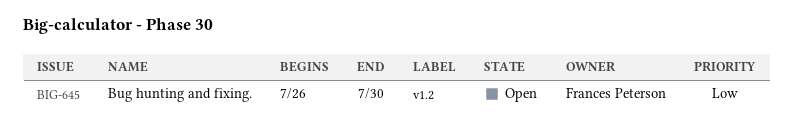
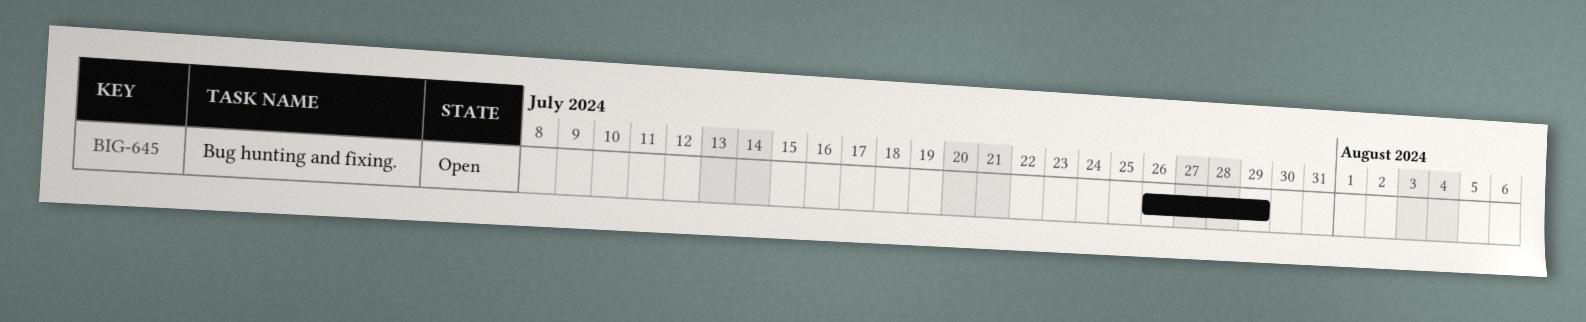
BIG-645, due: Jul 30 -> Jul 29

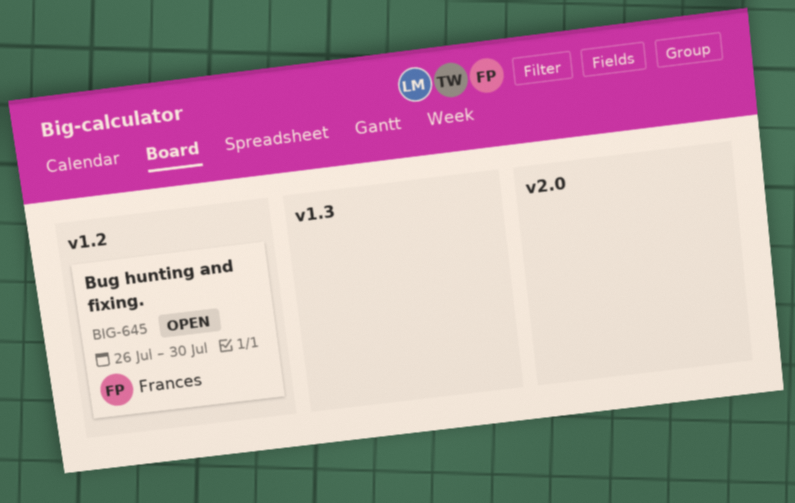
BIG-645, due: Jul 29 -> Jul 30

